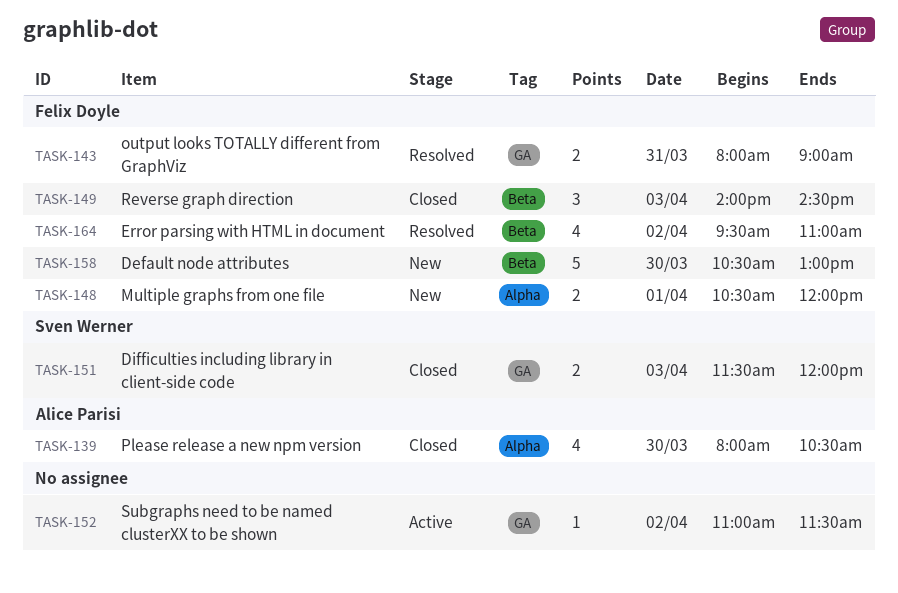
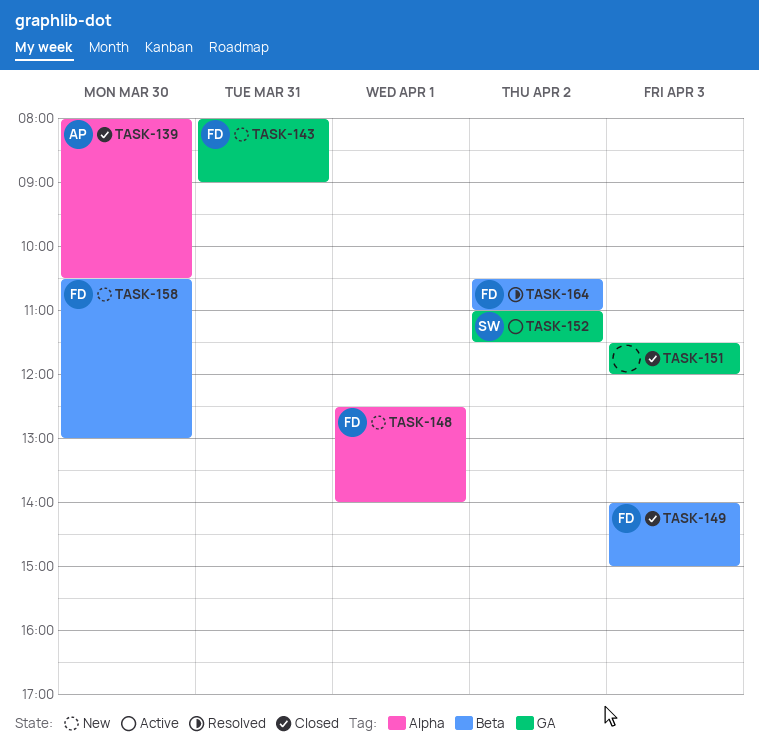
TASK-143, status: Resolved -> New
TASK-148, begins: 10:30 -> 12:30
TASK-148, ends: 12:00 -> 14:00
TASK-149, ends: 14:30 -> 15:00
TASK-151, owner: Sven Werner -> none
TASK-152, owner: none -> Sven Werner
TASK-164, begins: 09:30 -> 10:30

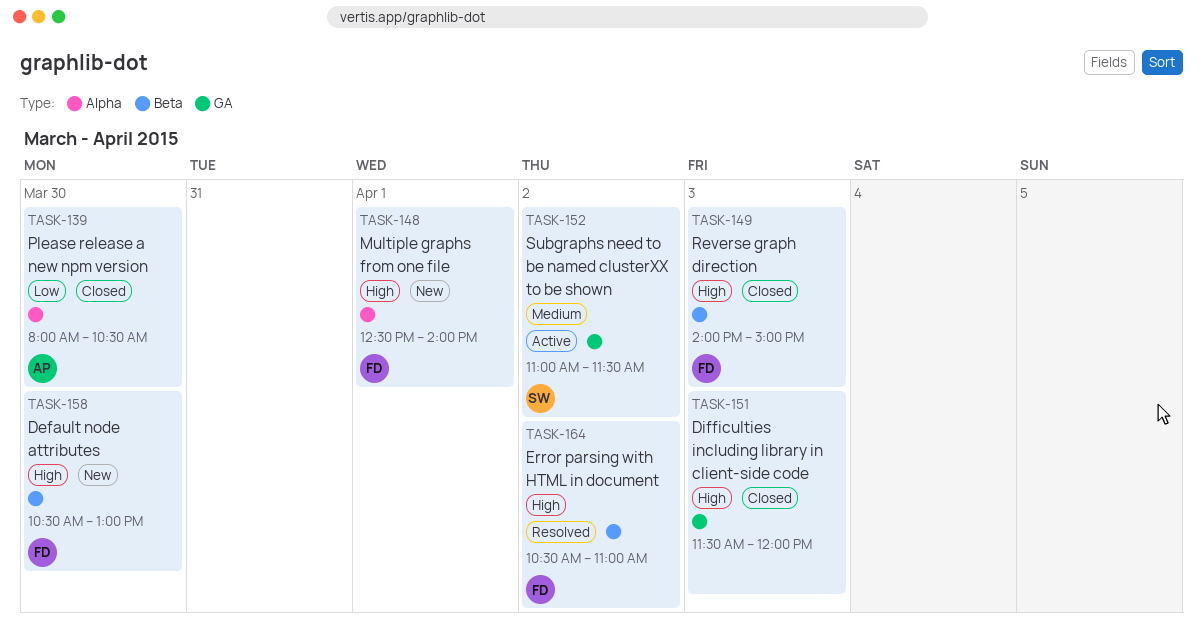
TASK-143: present -> none

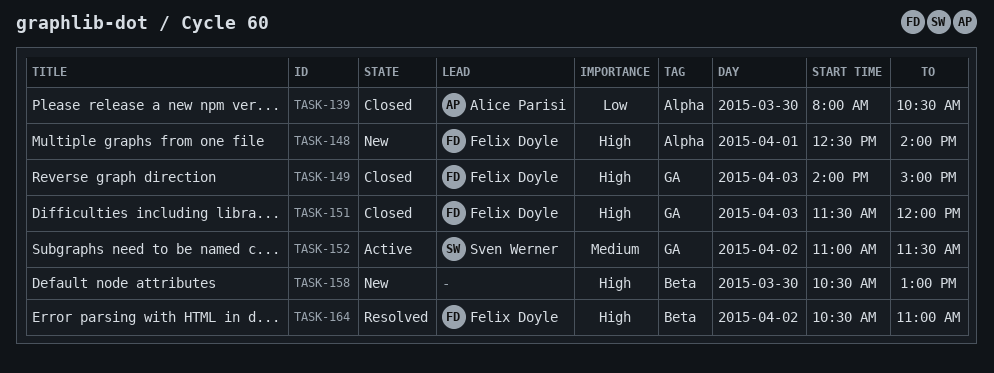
TASK-149, label: Beta -> GA
TASK-151, owner: none -> Felix Doyle
TASK-158, owner: Felix Doyle -> none

